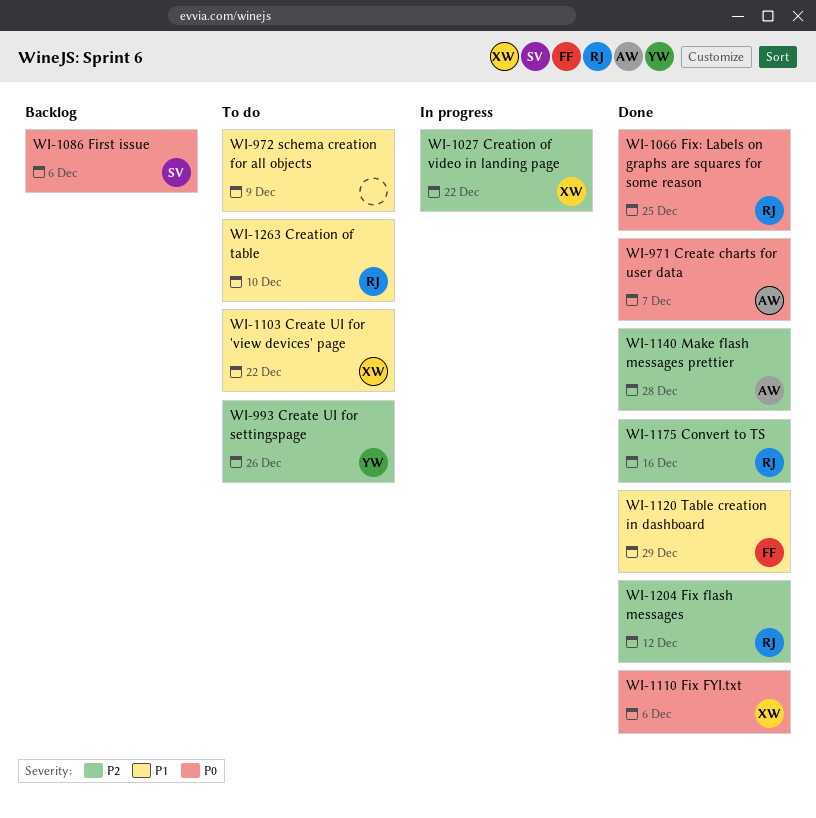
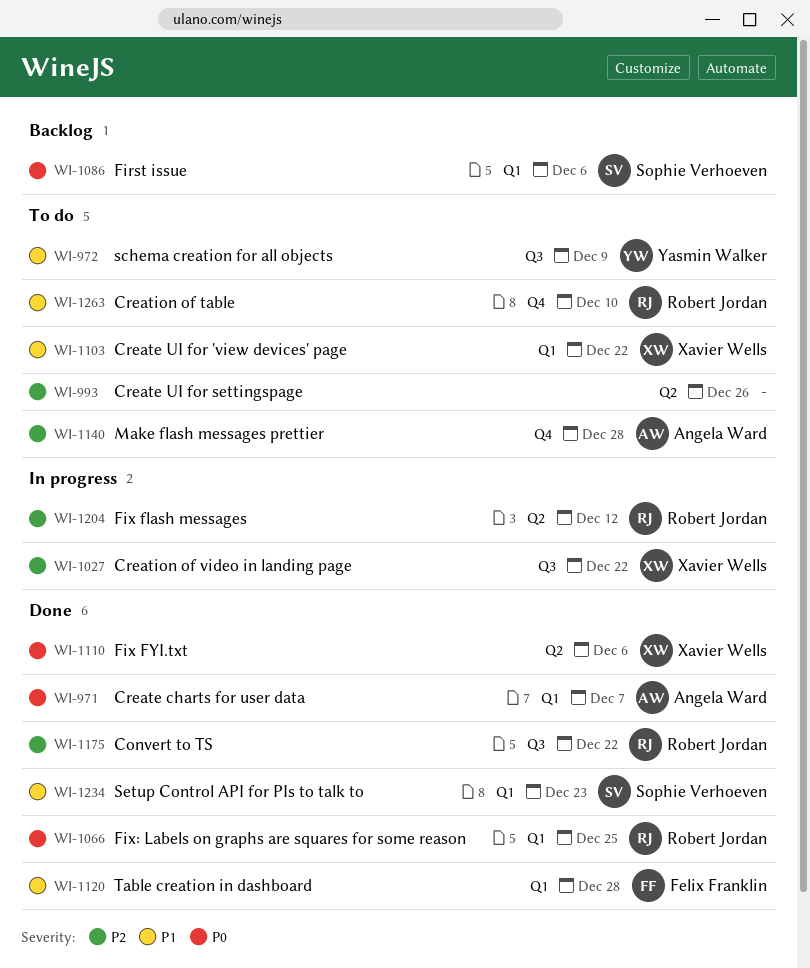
WI-972, owner: none -> Yasmin Walker
WI-993, owner: Yasmin Walker -> none
WI-1120, due: Dec 29 -> Dec 28
WI-1140, status: Done -> To do
WI-1175, due: Dec 16 -> Dec 22
WI-1204, status: Done -> In progress
WI-1234: none -> present

